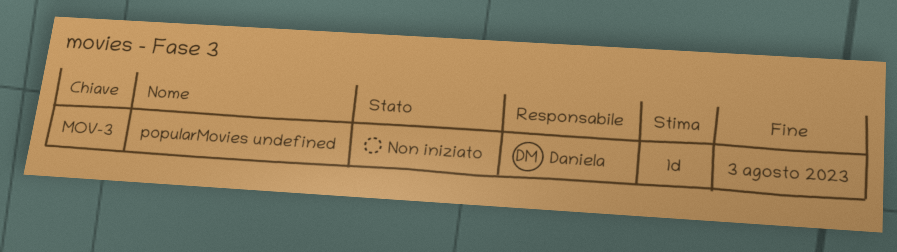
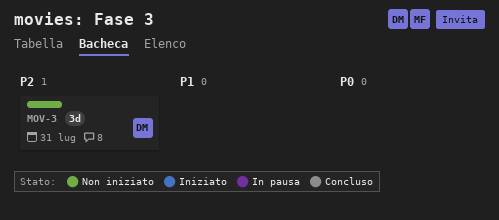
MOV-3, estimate: 1d -> 3d
MOV-3, due: Aug 3 -> Jul 31

